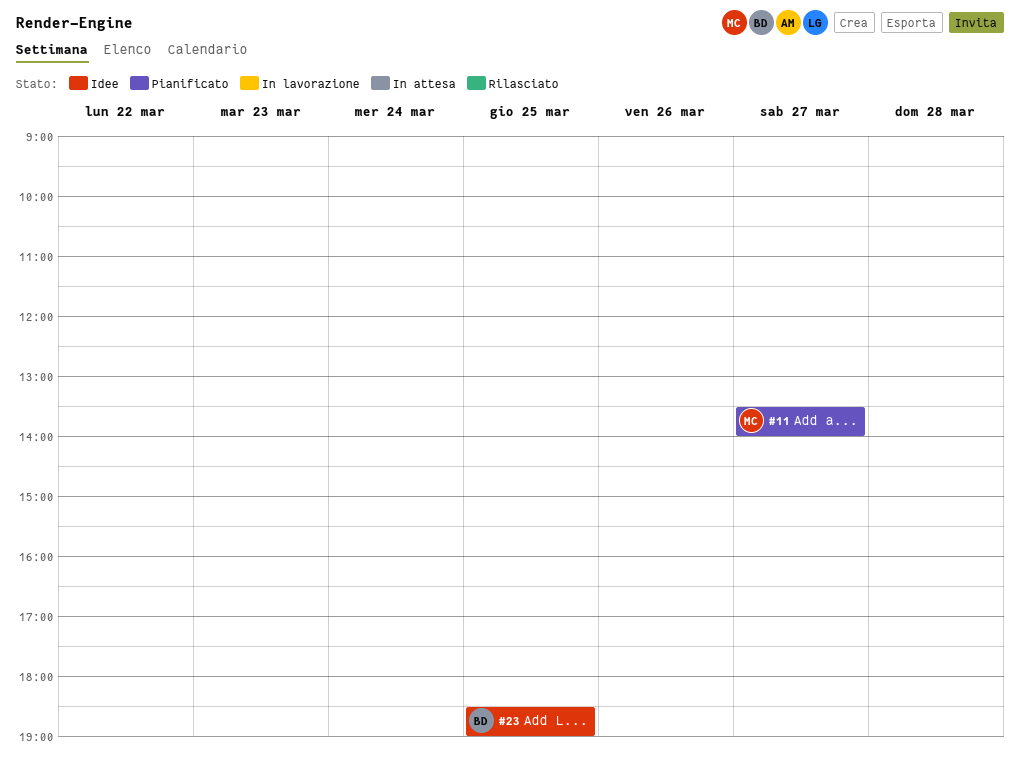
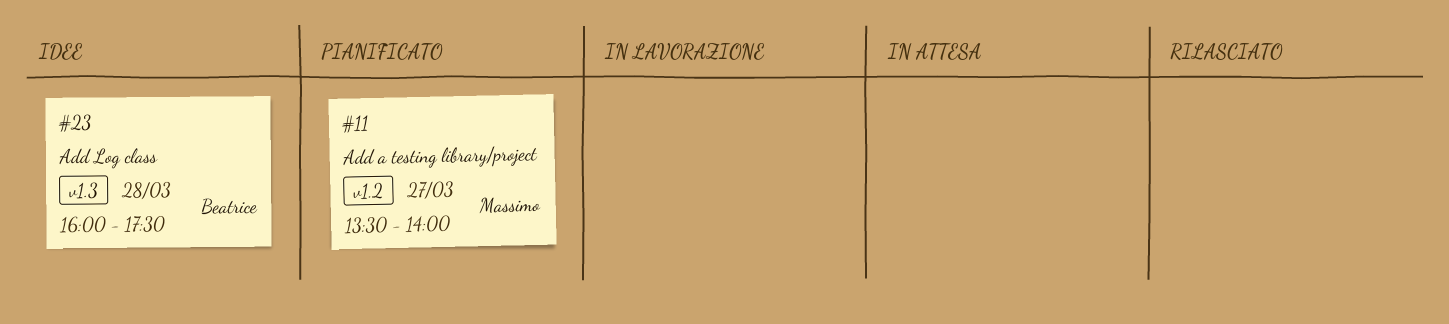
#23, day: Mar 25 -> Mar 28
#23, begins: 18:30 -> 16:00
#23, ends: 19:00 -> 17:30

